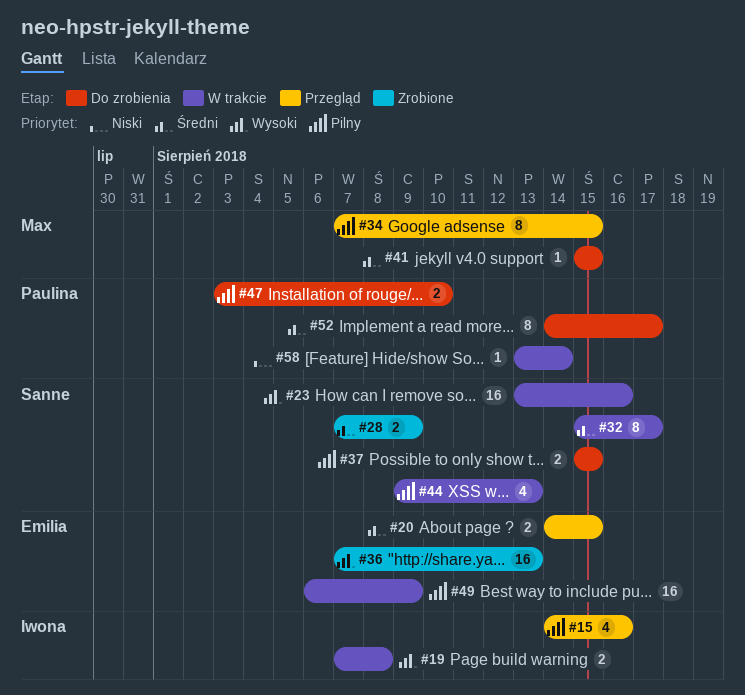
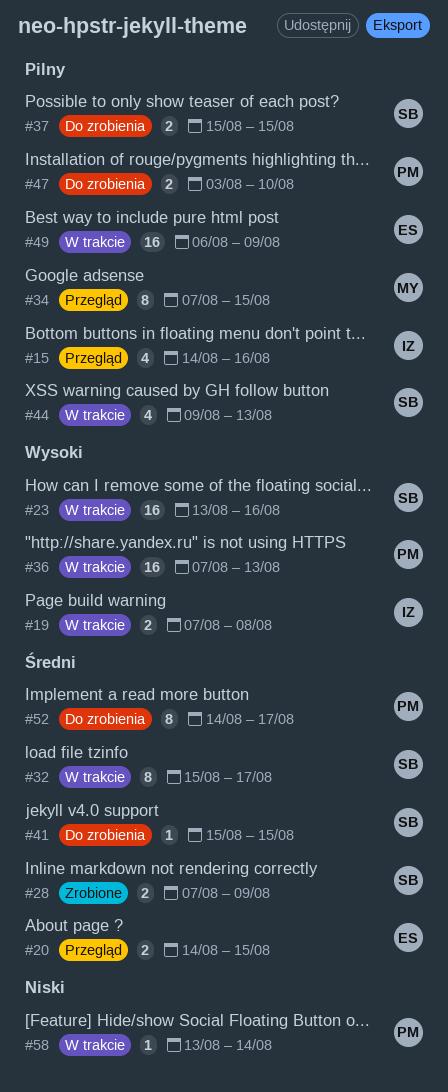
#36, status: Zrobione -> W trakcie
#36, owner: Emilia -> Paulina
#41, owner: Max -> Sanne

